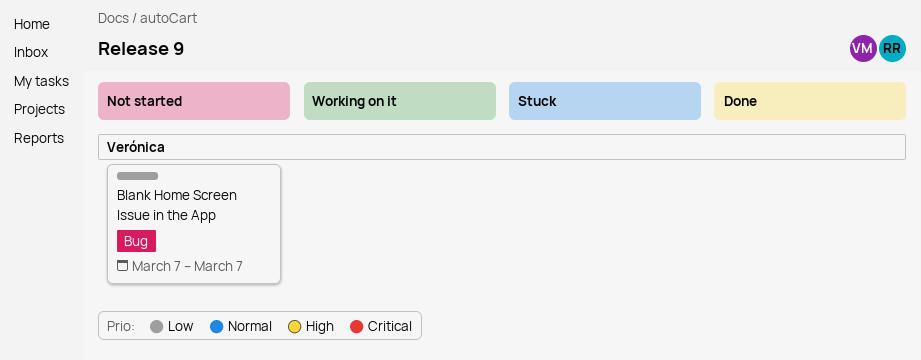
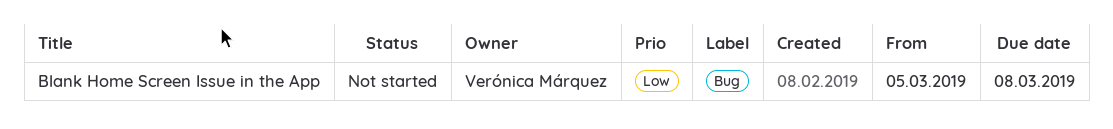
Blank Home Screen Issue in the App, start: Mar 7 -> Mar 5
Blank Home Screen Issue in the App, due: Mar 7 -> Mar 8

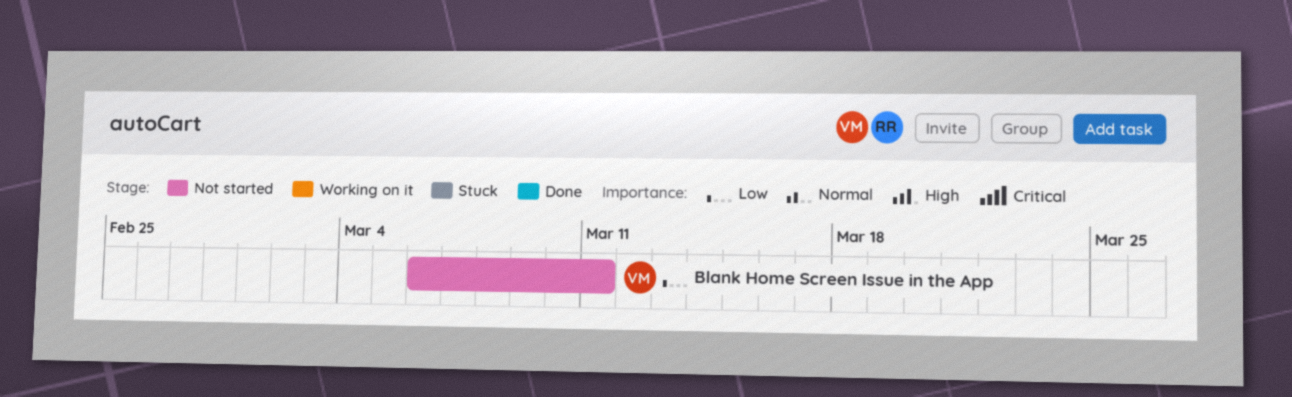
Blank Home Screen Issue in the App, start: Mar 5 -> Mar 6
Blank Home Screen Issue in the App, due: Mar 8 -> Mar 11

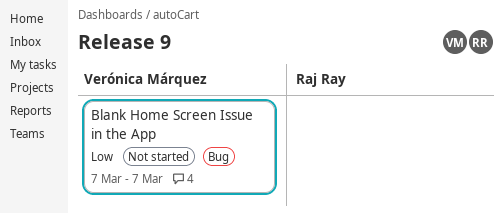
Blank Home Screen Issue in the App, start: Mar 6 -> Mar 7
Blank Home Screen Issue in the App, due: Mar 11 -> Mar 7

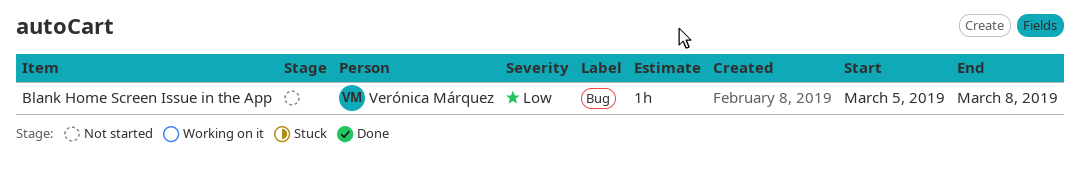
Blank Home Screen Issue in the App, start: Mar 7 -> Mar 5
Blank Home Screen Issue in the App, due: Mar 7 -> Mar 8

